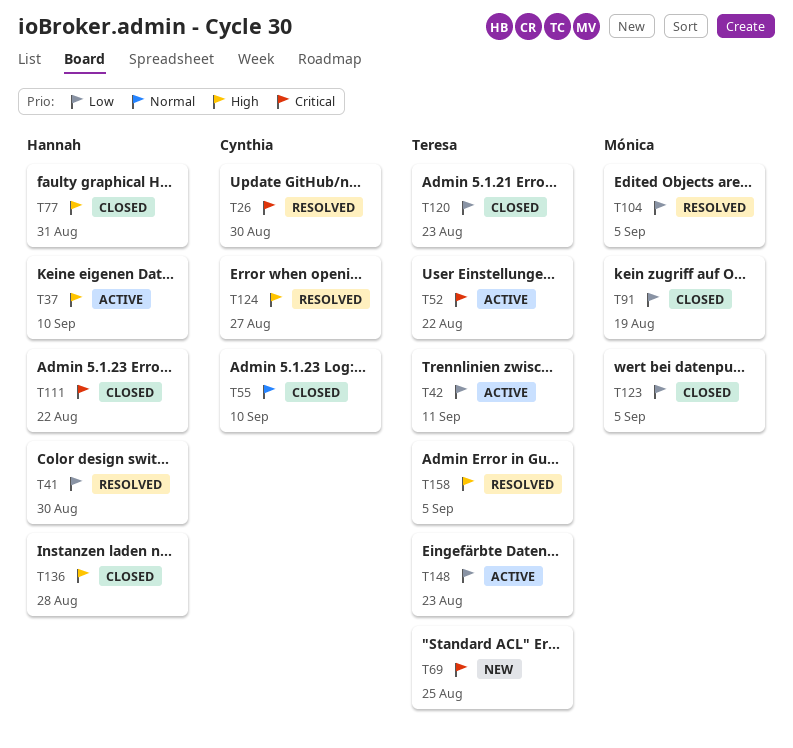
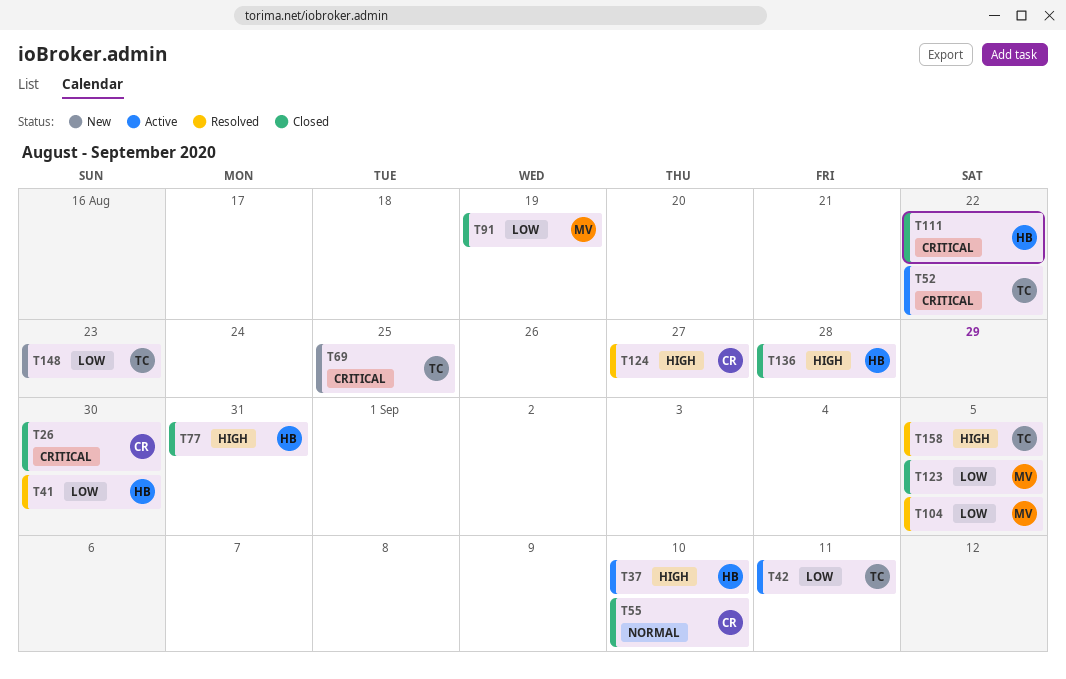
T26, status: Resolved -> Closed
T120: present -> none
T148, status: Active -> New

